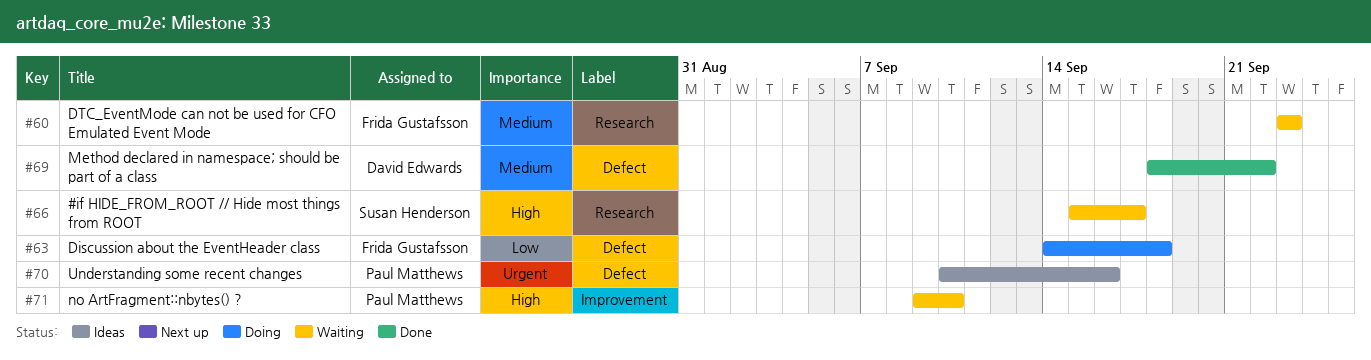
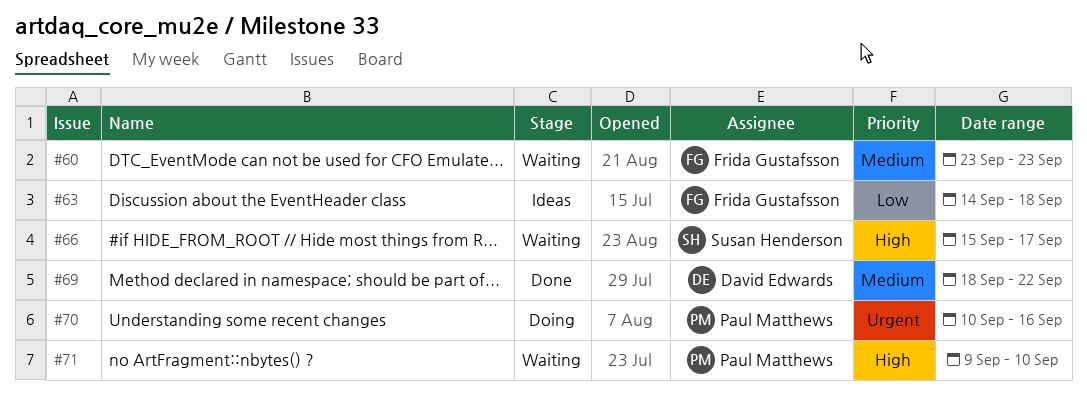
#63, status: Doing -> Ideas
#70, status: Ideas -> Doing

